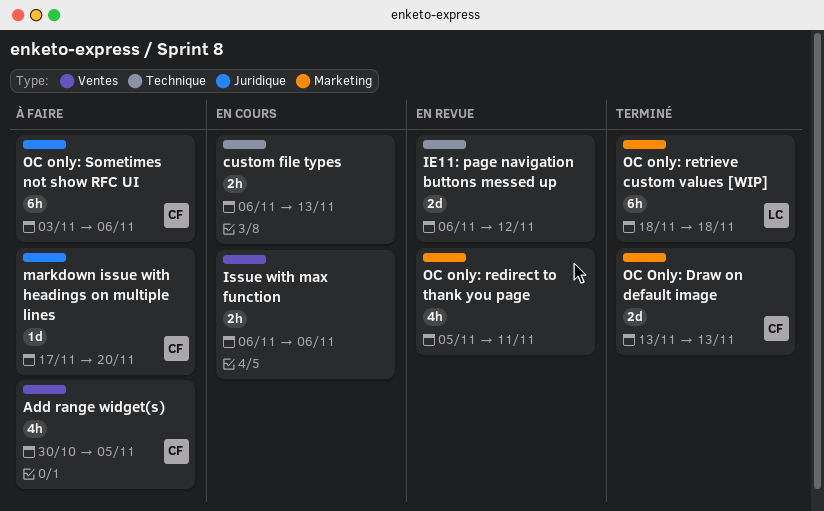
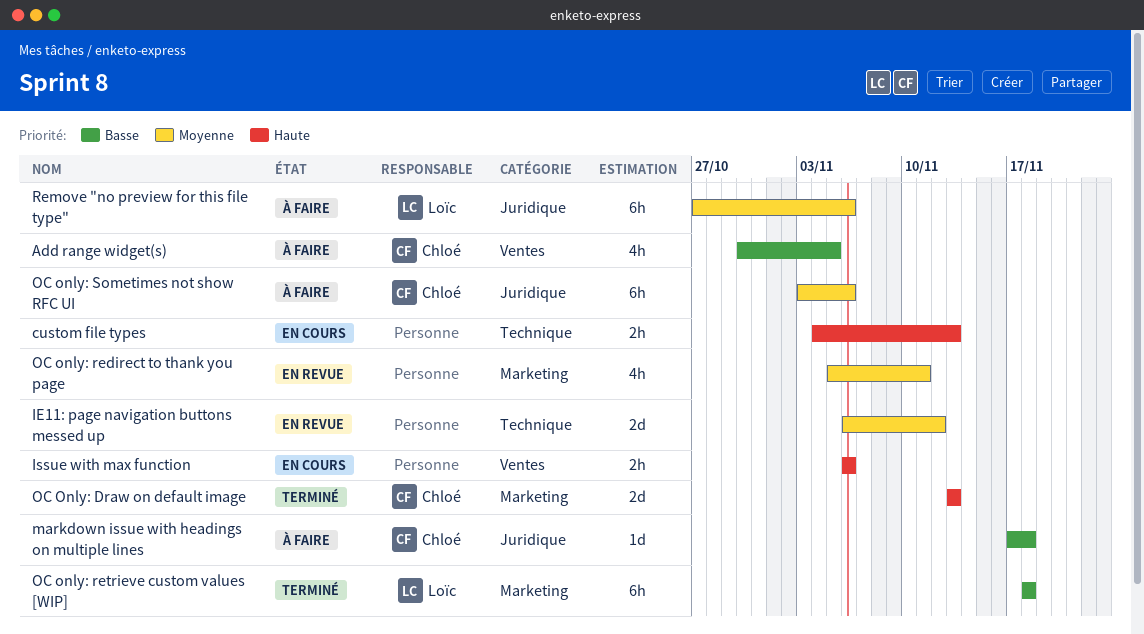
custom file types, start: Nov 6 -> Nov 4
markdown issue with headings on multiple lines, due: Nov 20 -> Nov 18
Remove "no preview for this file type": none -> present

